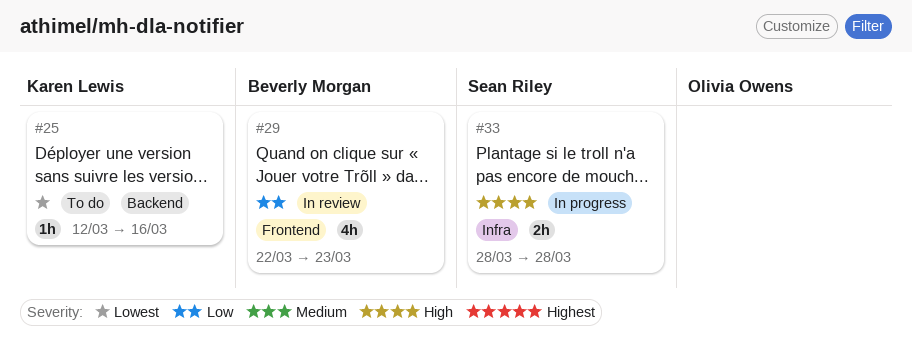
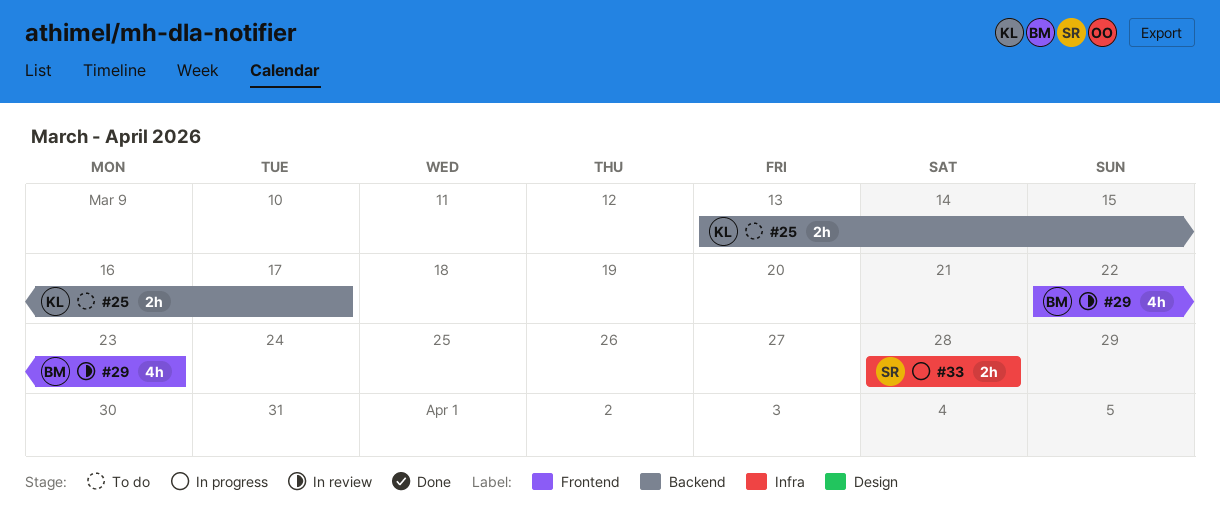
#25, estimate: 1h -> 2h
#25, start: Mar 12 -> Mar 13
#25, due: Mar 16 -> Mar 17

